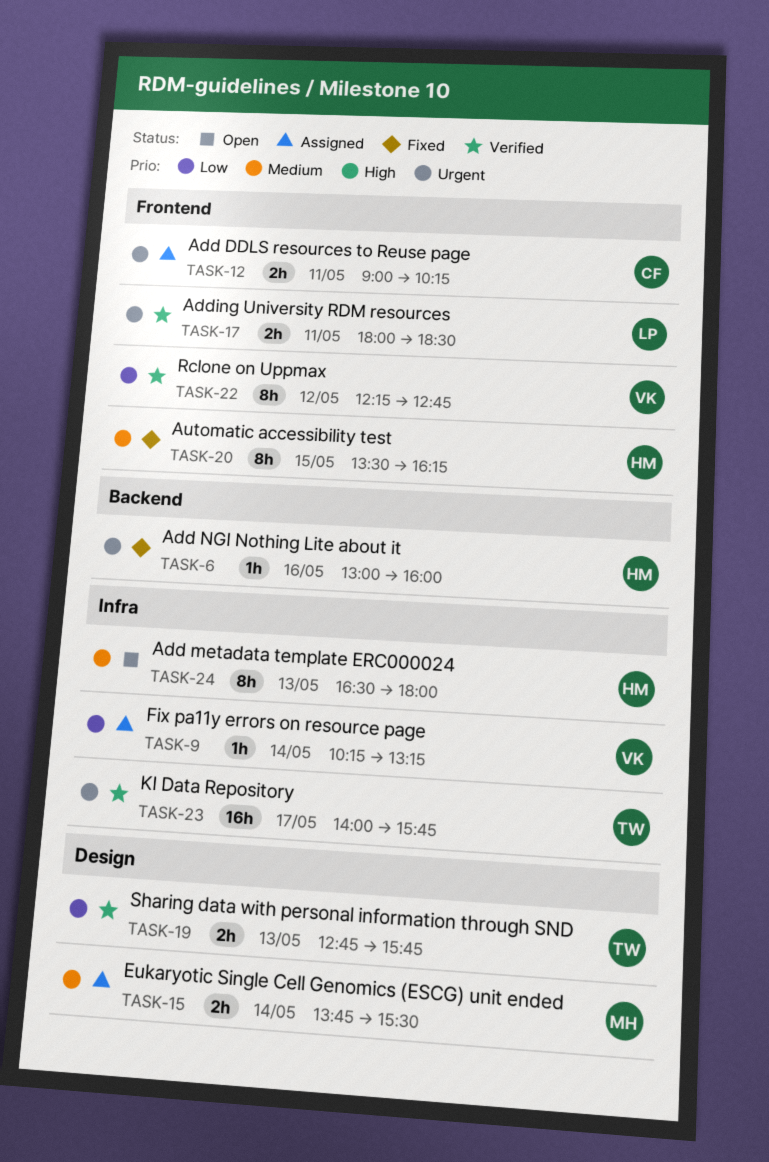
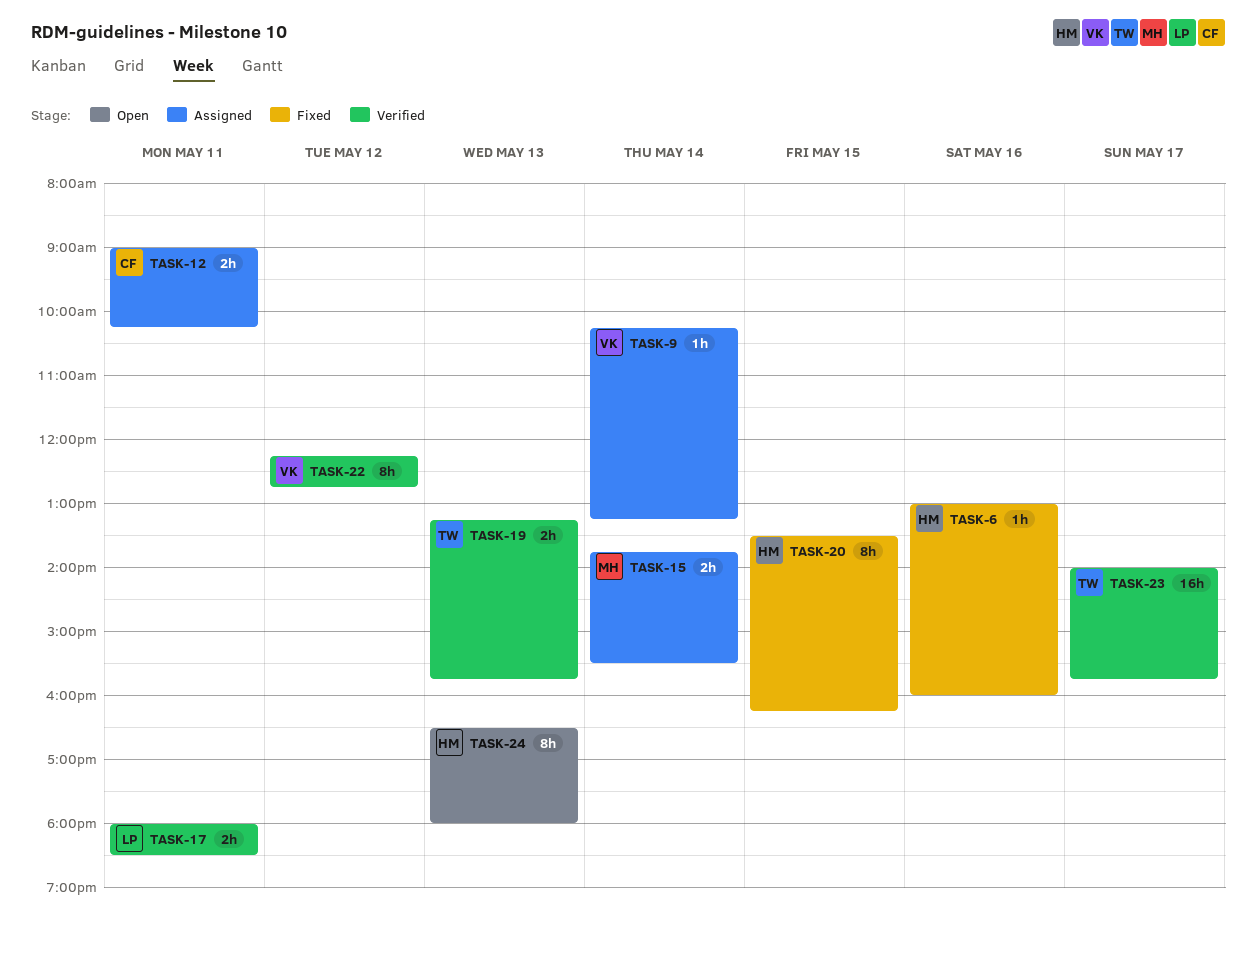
TASK-19, begins: 12:45 -> 13:15

